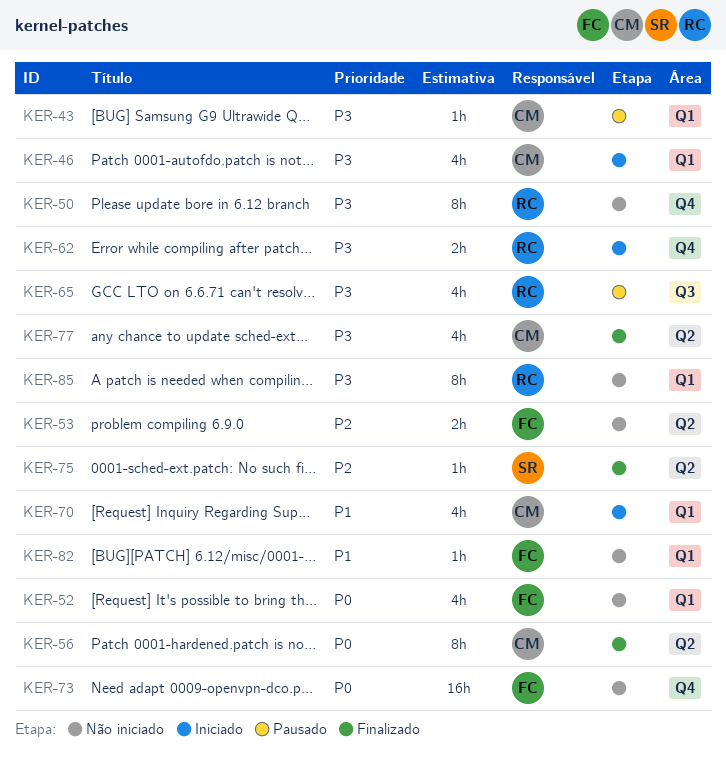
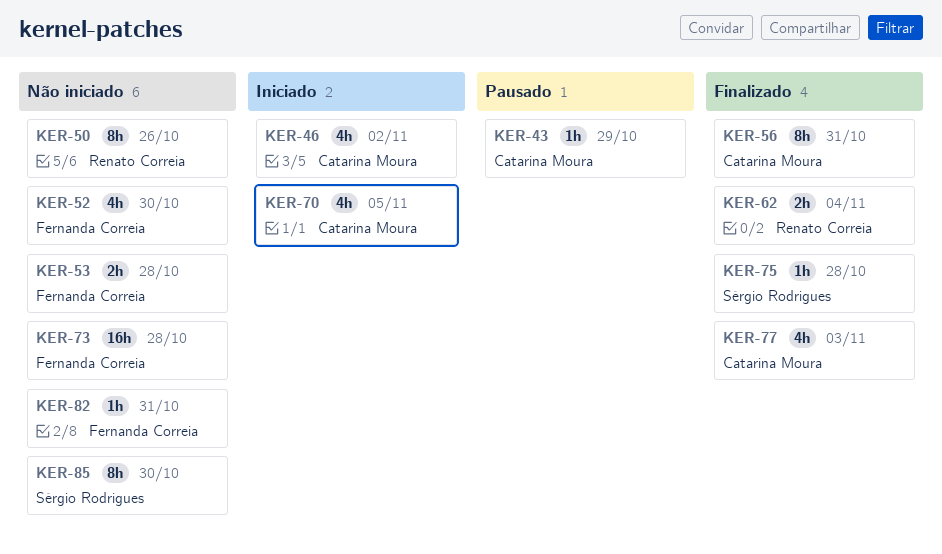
KER-62, status: Iniciado -> Finalizado
KER-65: present -> none
KER-85, owner: Renato Correia -> Sérgio Rodrigues

